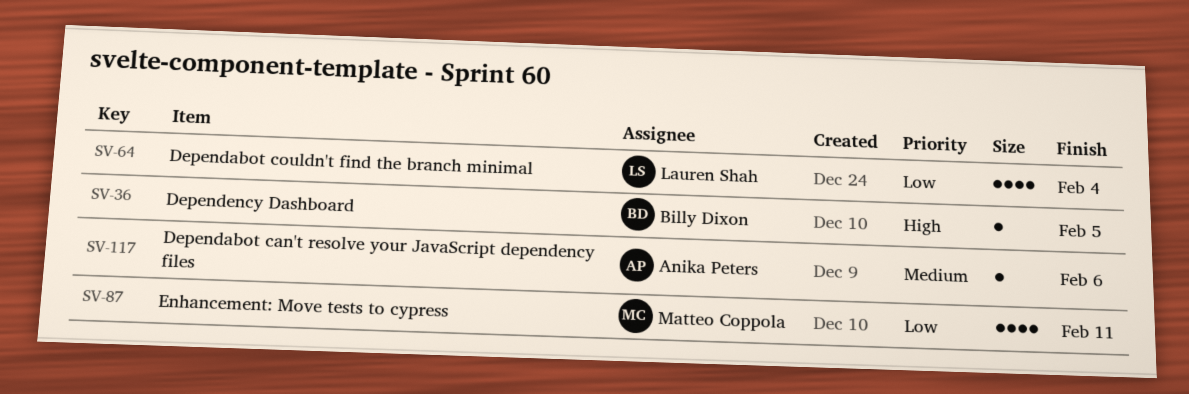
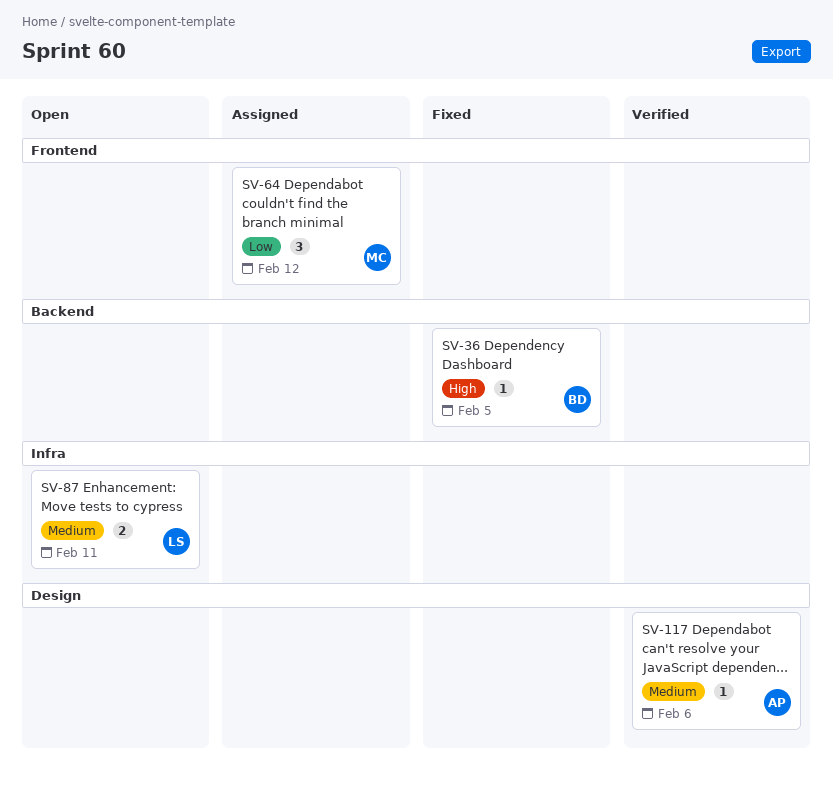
SV-64, owner: Lauren Shah -> Matteo Coppola
SV-64, estimate: 4 -> 3
SV-64, due: Feb 4 -> Feb 12
SV-87, owner: Matteo Coppola -> Lauren Shah
SV-87, priority: Low -> Medium
SV-87, estimate: 4 -> 2

